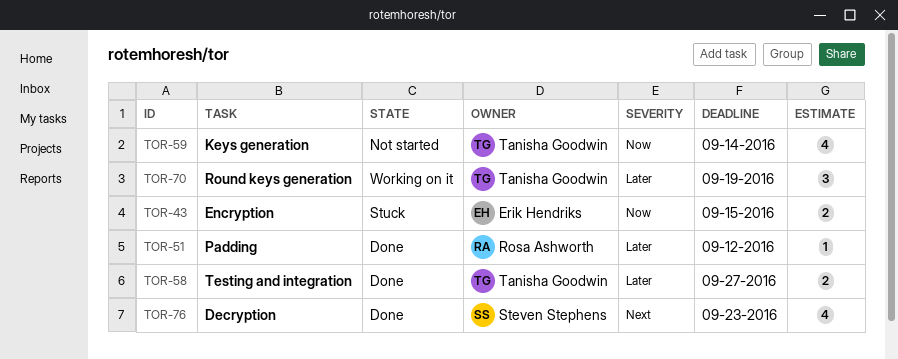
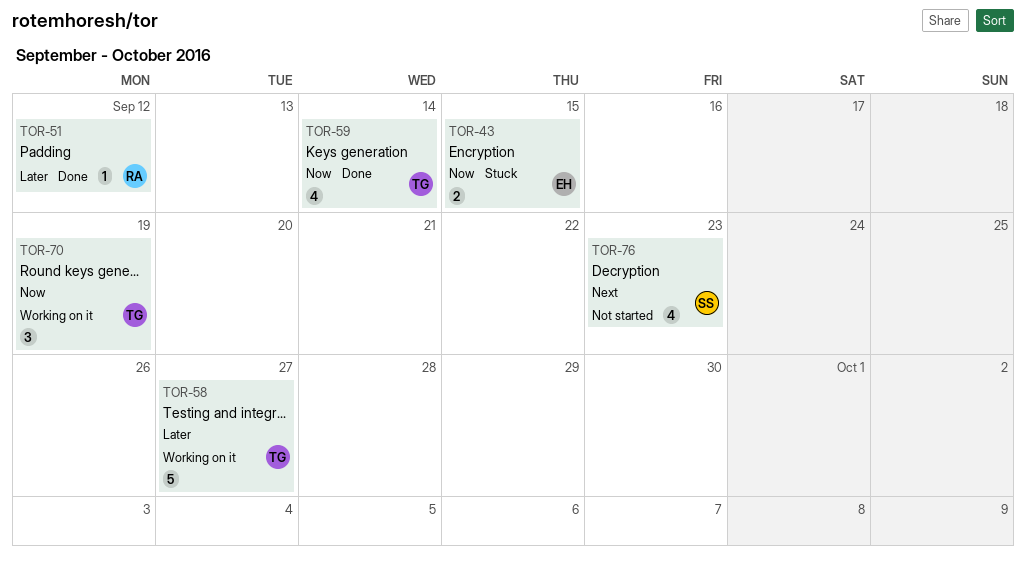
TOR-58, status: Done -> Working on it
TOR-58, estimate: 2 -> 5
TOR-59, status: Not started -> Done
TOR-70, priority: Later -> Now
TOR-76, status: Done -> Not started

